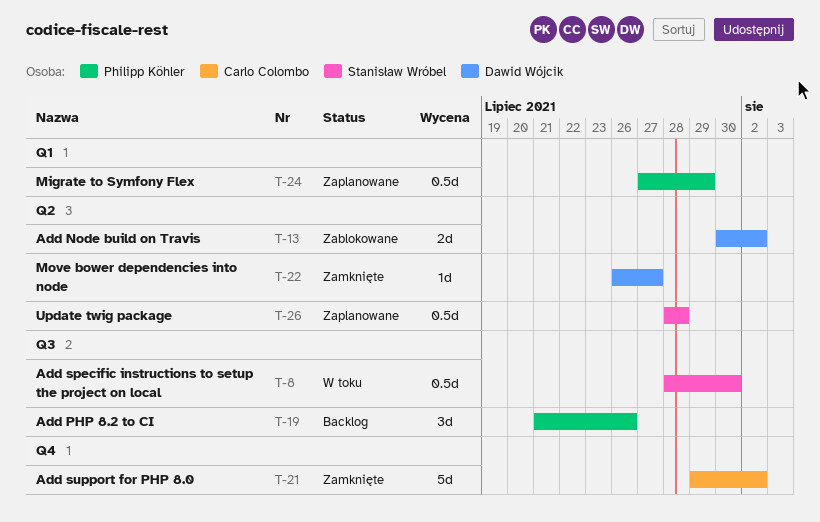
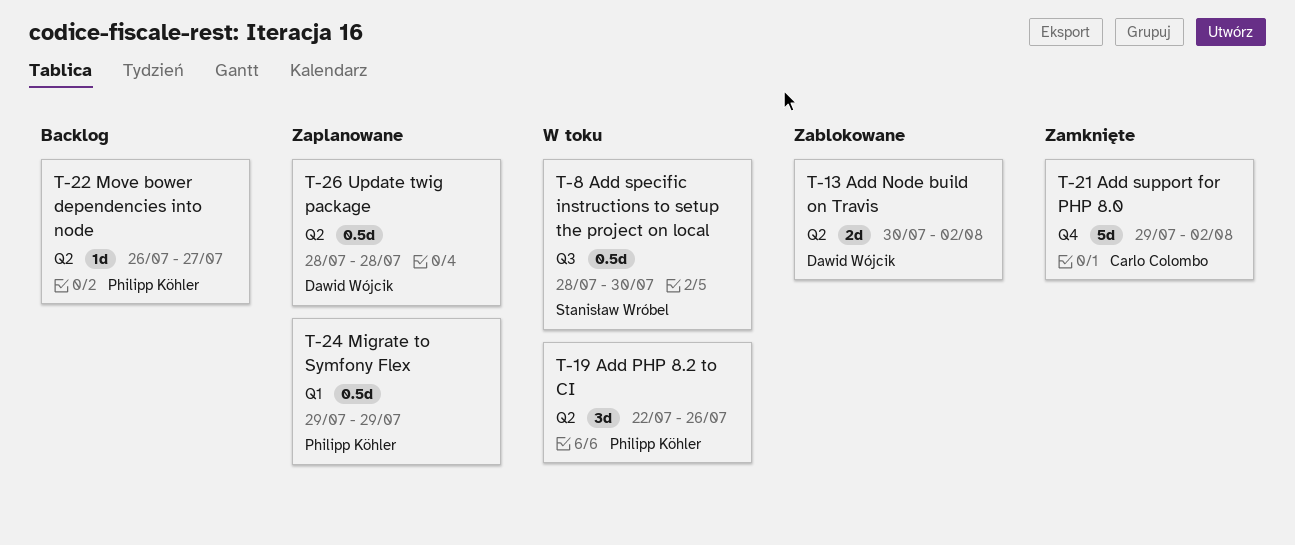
T-19, status: Backlog -> W toku
T-19, label: Q3 -> Q2
T-19, start: Jul 21 -> Jul 22
T-22, status: Zamknięte -> Backlog
T-22, owner: Dawid Wójcik -> Philipp Köhler
T-24, start: Jul 27 -> Jul 29
T-26, owner: Stanisław Wróbel -> Dawid Wójcik

